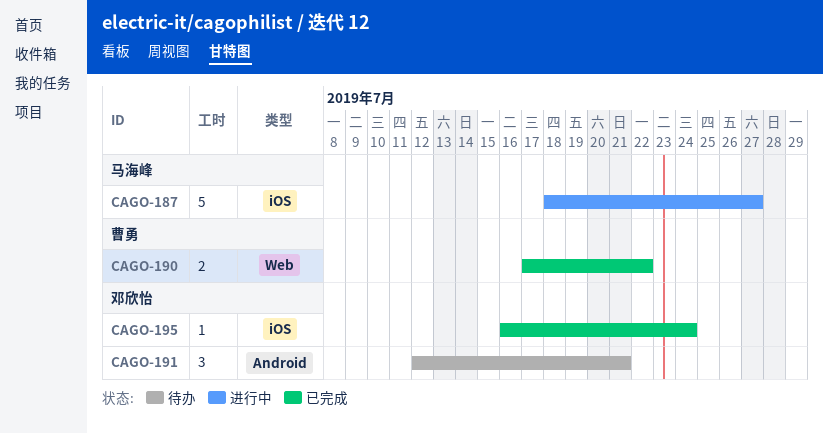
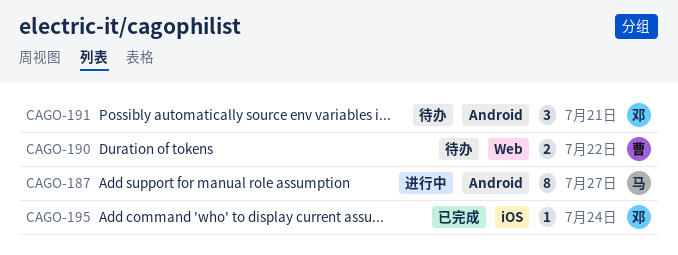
CAGO-187, label: iOS -> Android
CAGO-187, estimate: 5 -> 8
CAGO-190, status: 已完成 -> 待办

